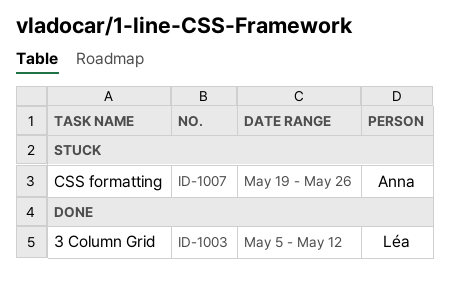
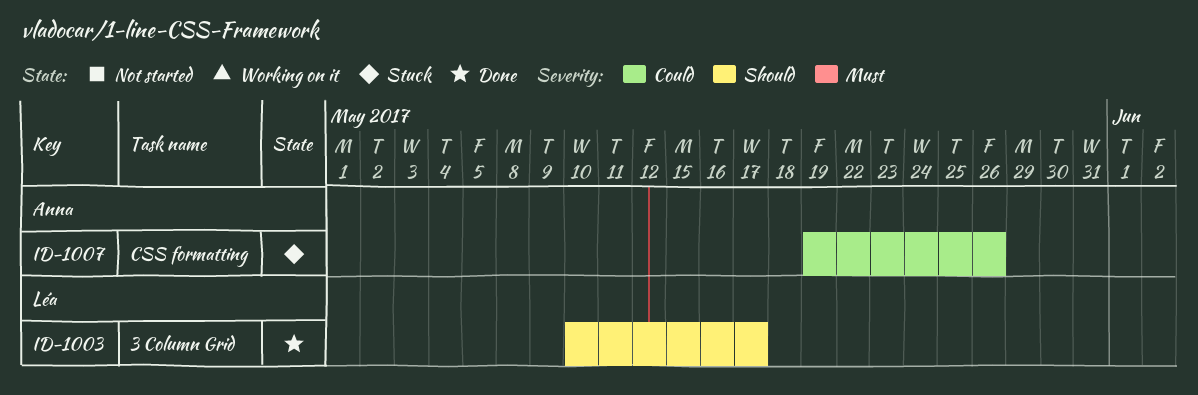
ID-1003, start: May 5 -> May 10
ID-1003, due: May 12 -> May 17

